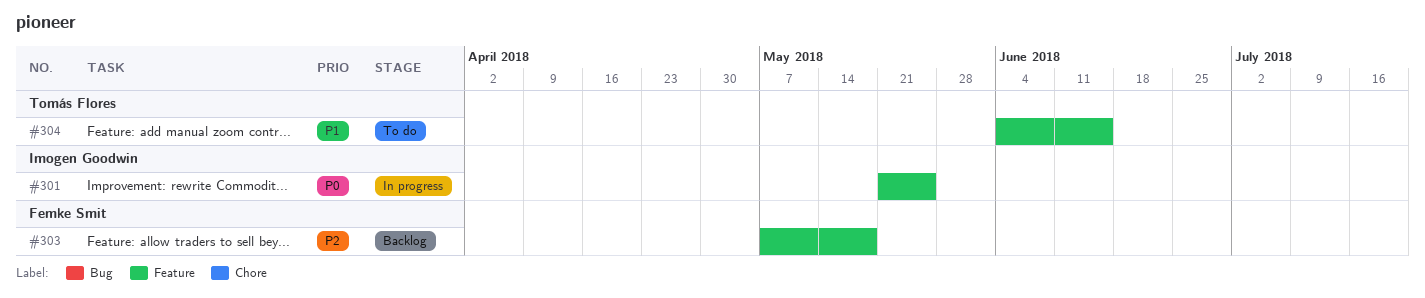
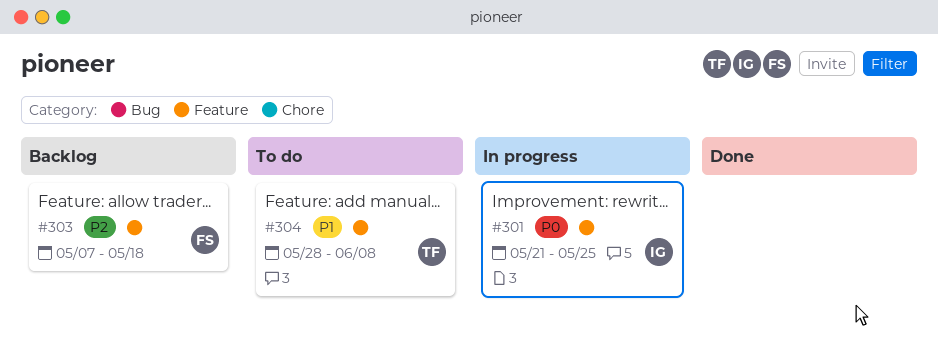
#304, start: Jun 4 -> May 28
#304, due: Jun 15 -> Jun 8

